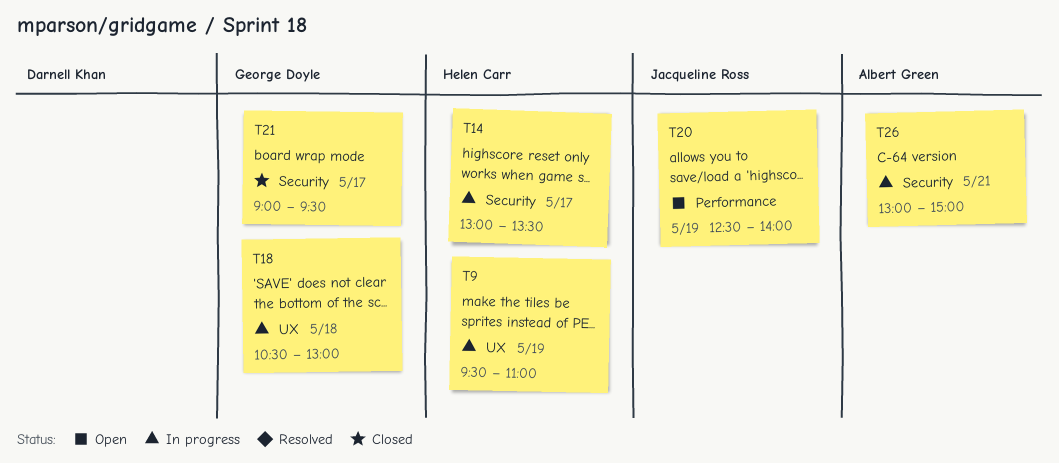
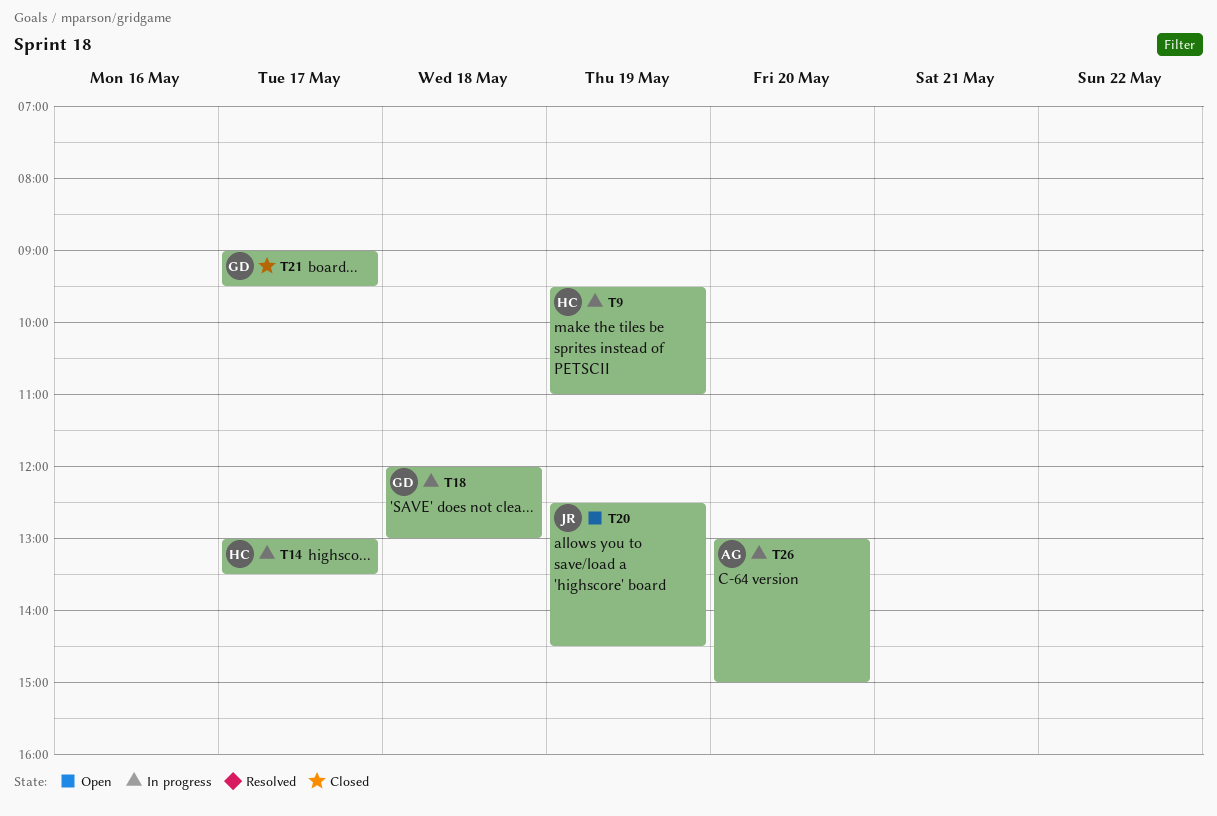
T18, begins: 10:30 -> 12:00
T20, ends: 14:00 -> 14:30
T26, day: May 21 -> May 20

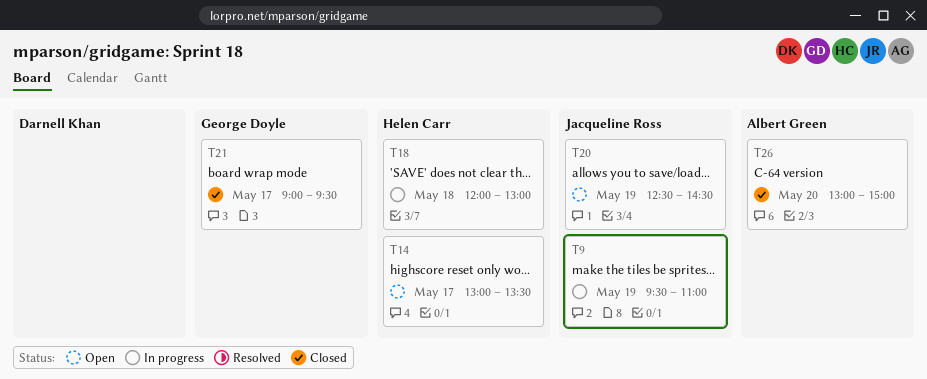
T9, owner: Helen Carr -> Jacqueline Ross
T14, status: In progress -> Open
T18, owner: George Doyle -> Helen Carr
T26, status: In progress -> Closed

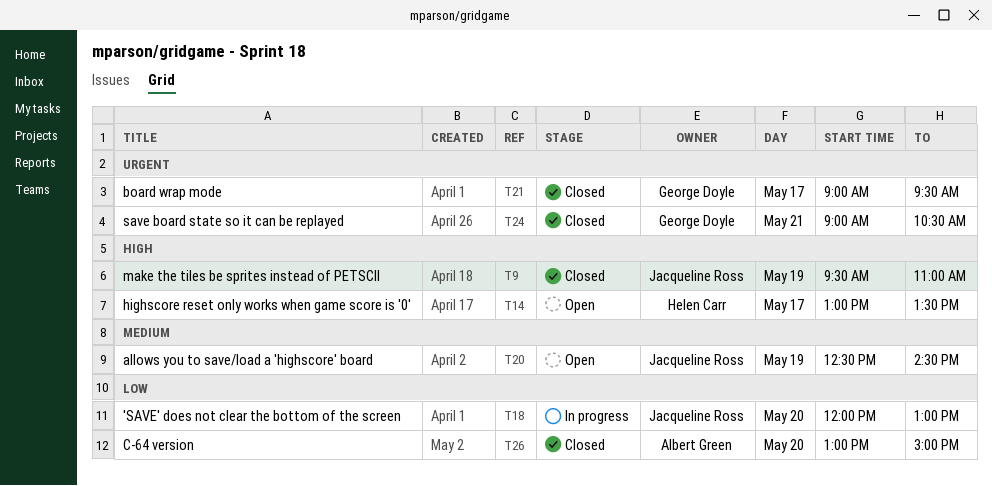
T9, status: In progress -> Closed
T18, owner: Helen Carr -> Jacqueline Ross
T18, day: May 18 -> May 20
T24: none -> present

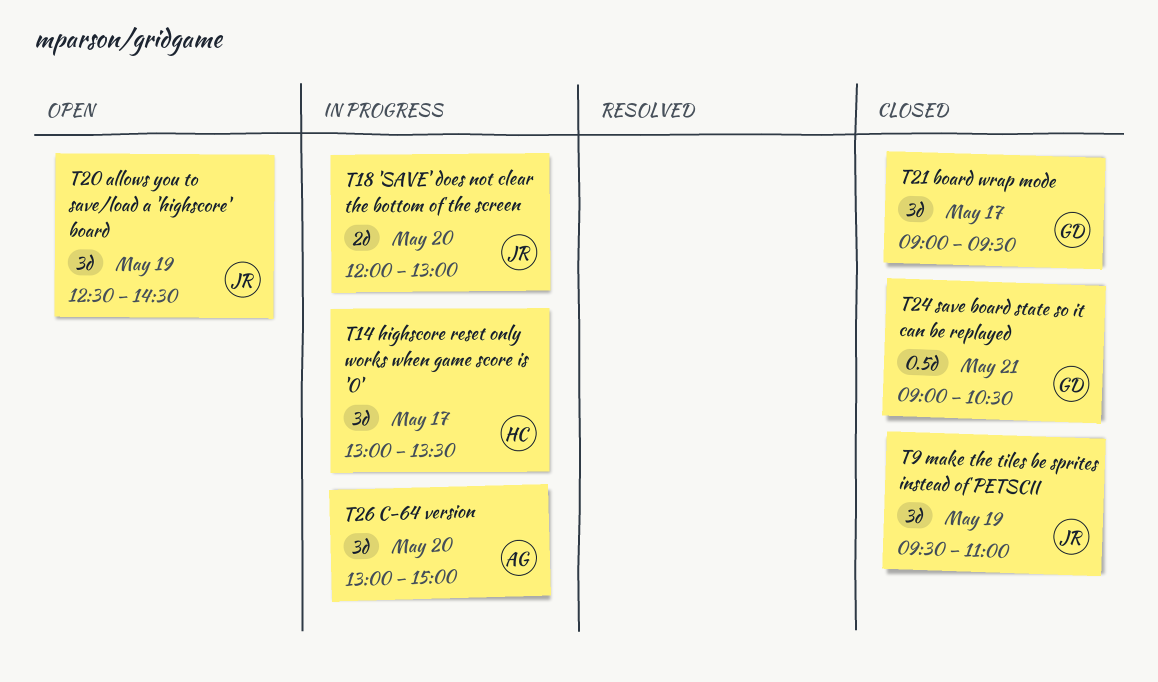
T14, status: Open -> In progress
T26, status: Closed -> In progress

